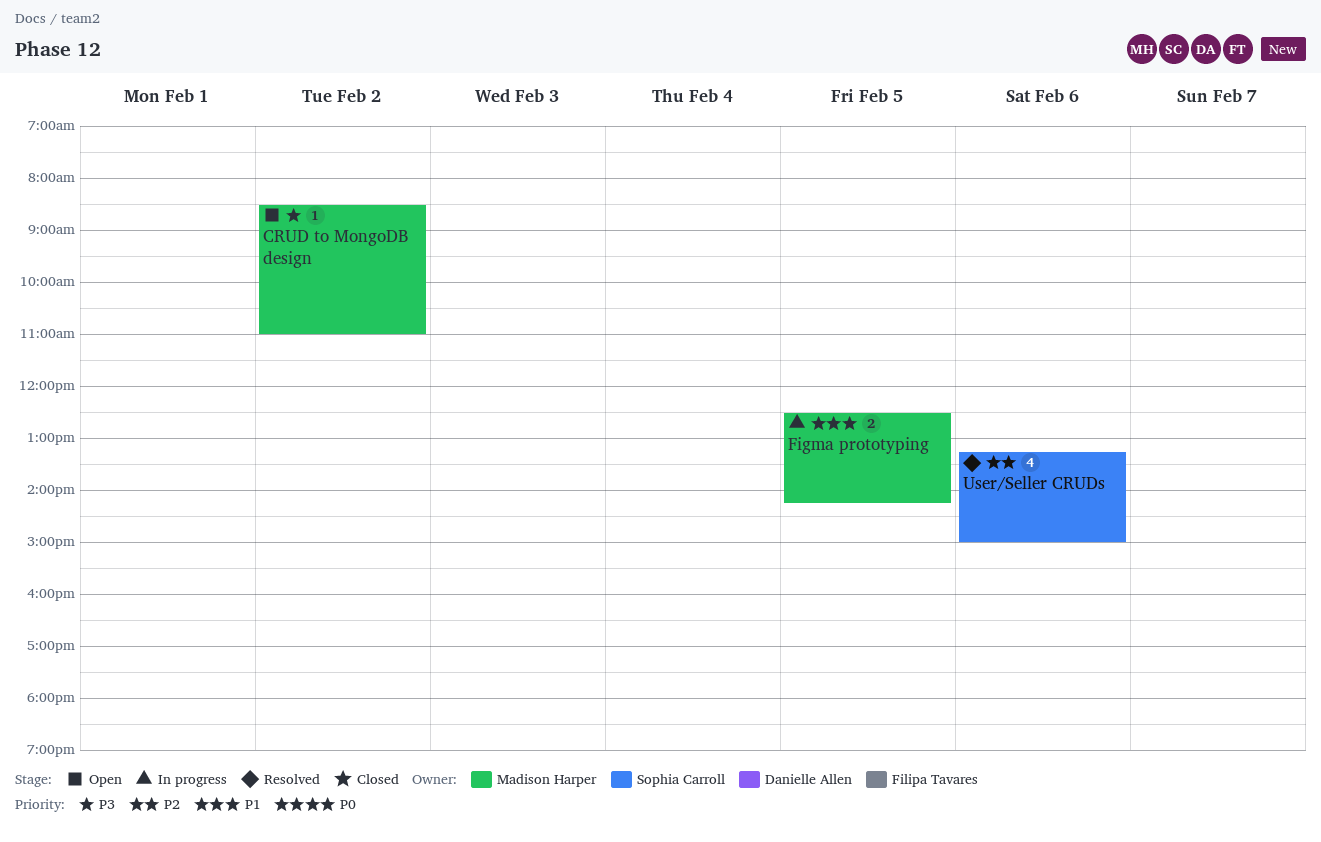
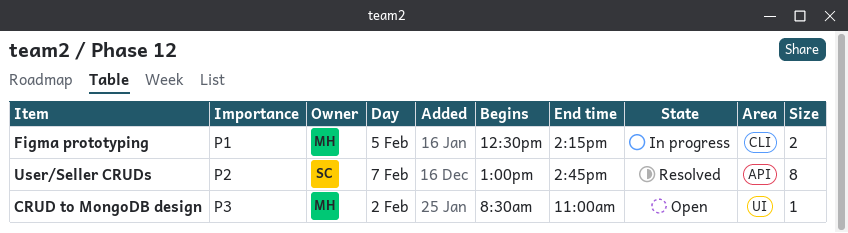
User/Seller CRUDs, estimate: 4 -> 8
User/Seller CRUDs, day: Feb 6 -> Feb 7
User/Seller CRUDs, begins: 13:15 -> 13:00
User/Seller CRUDs, ends: 15:00 -> 14:45

